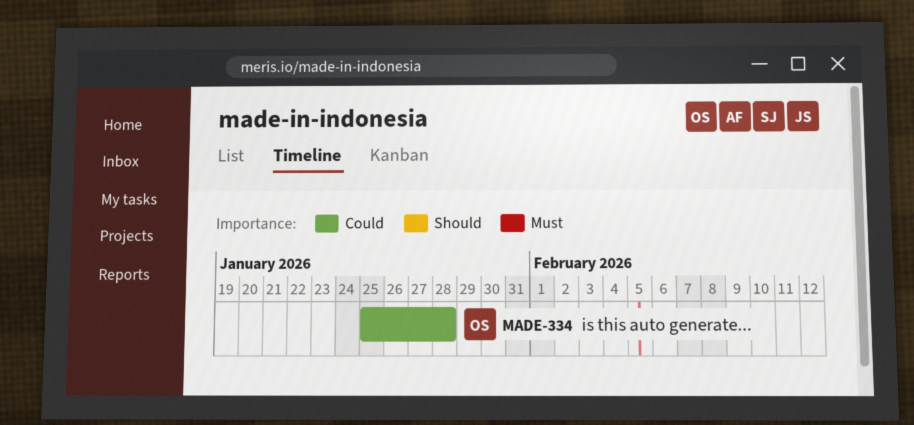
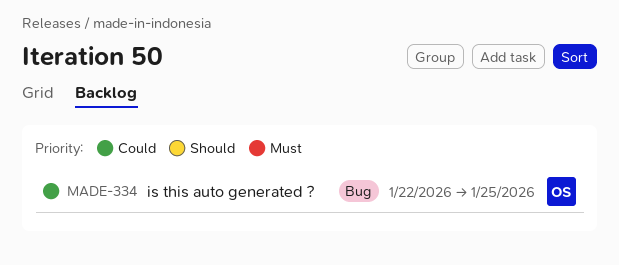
MADE-334, start: Jan 25 -> Jan 22
MADE-334, due: Jan 28 -> Jan 25

